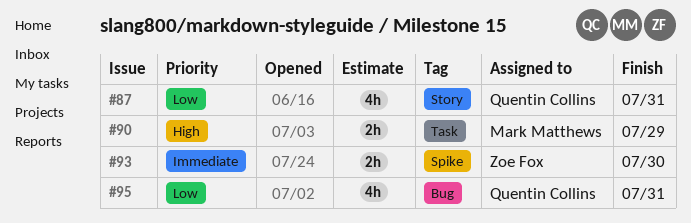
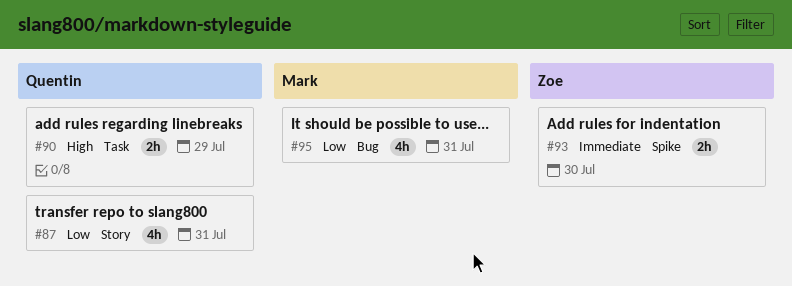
#90, owner: Mark Matthews -> Quentin Collins
#95, owner: Quentin Collins -> Mark Matthews

